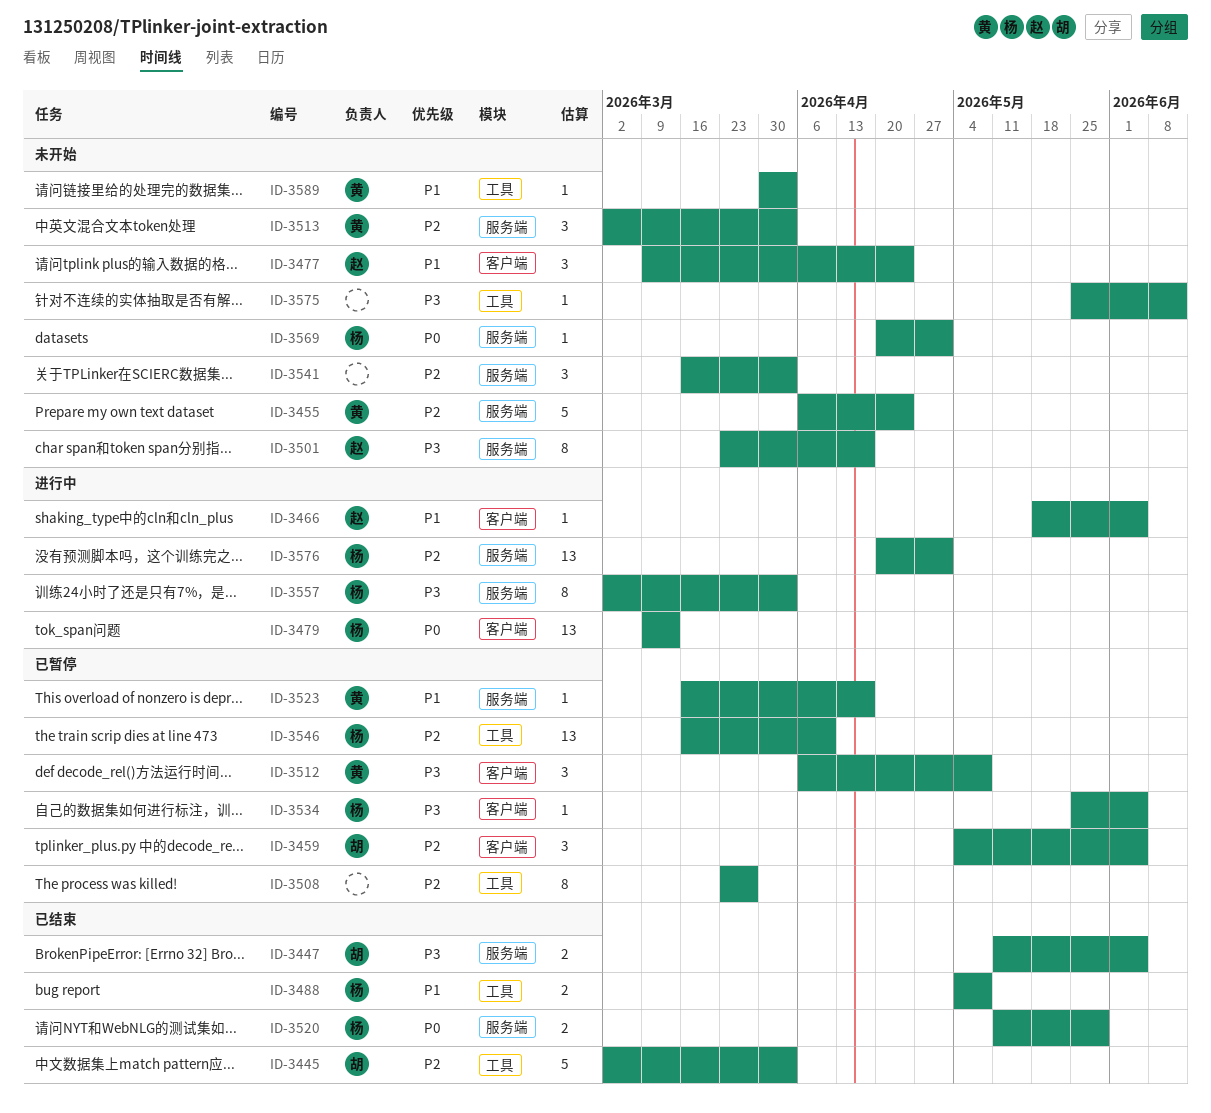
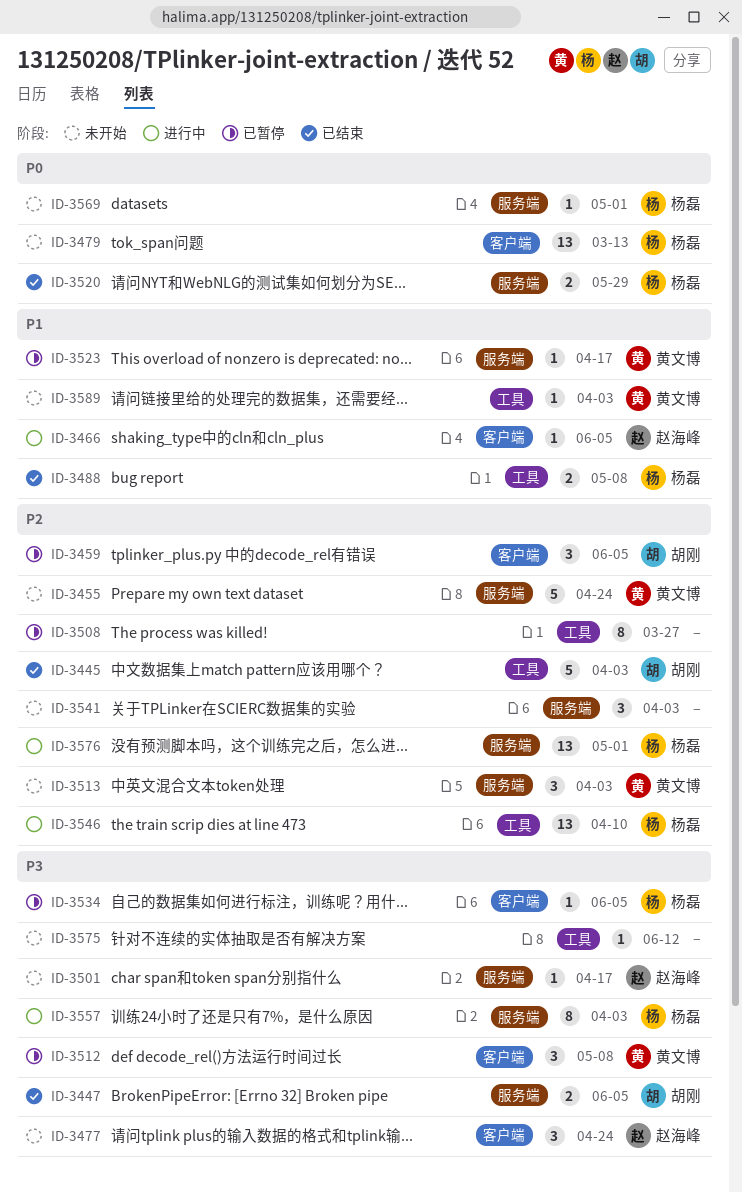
ID-3477, priority: P1 -> P3
ID-3479, status: 进行中 -> 未开始
ID-3501, estimate: 8 -> 1
ID-3546, status: 已暂停 -> 进行中

